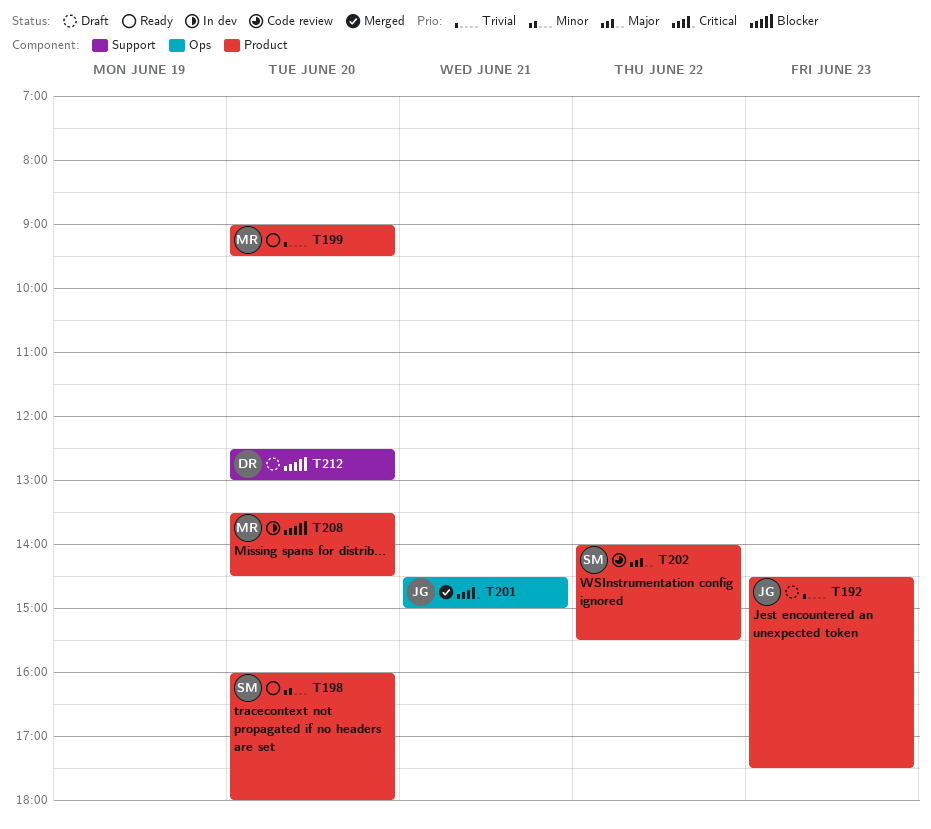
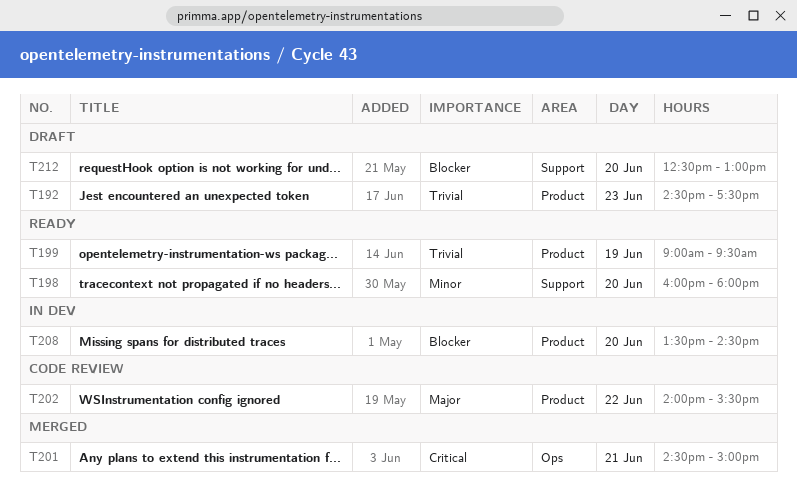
T198, label: Product -> Support
T199, day: Jun 20 -> Jun 19

